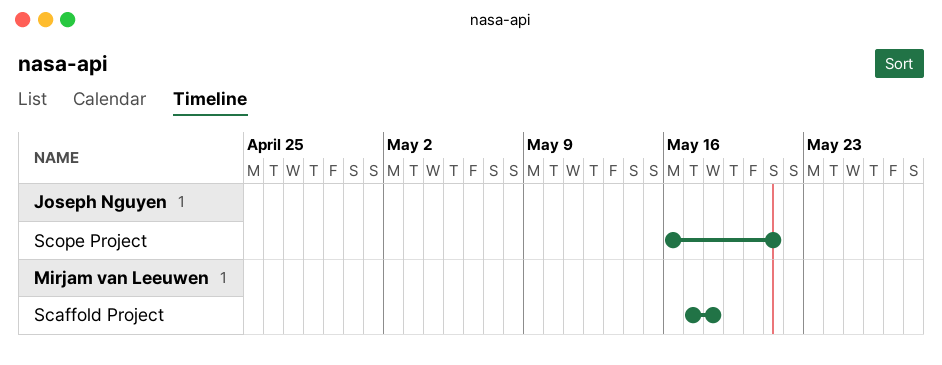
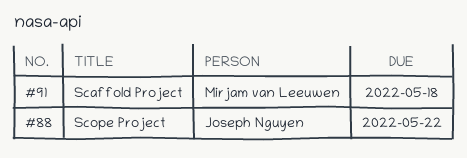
Scope Project, due: May 21 -> May 22

